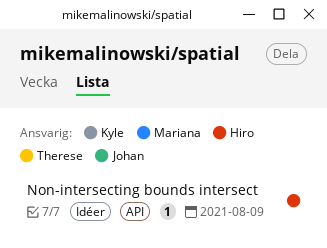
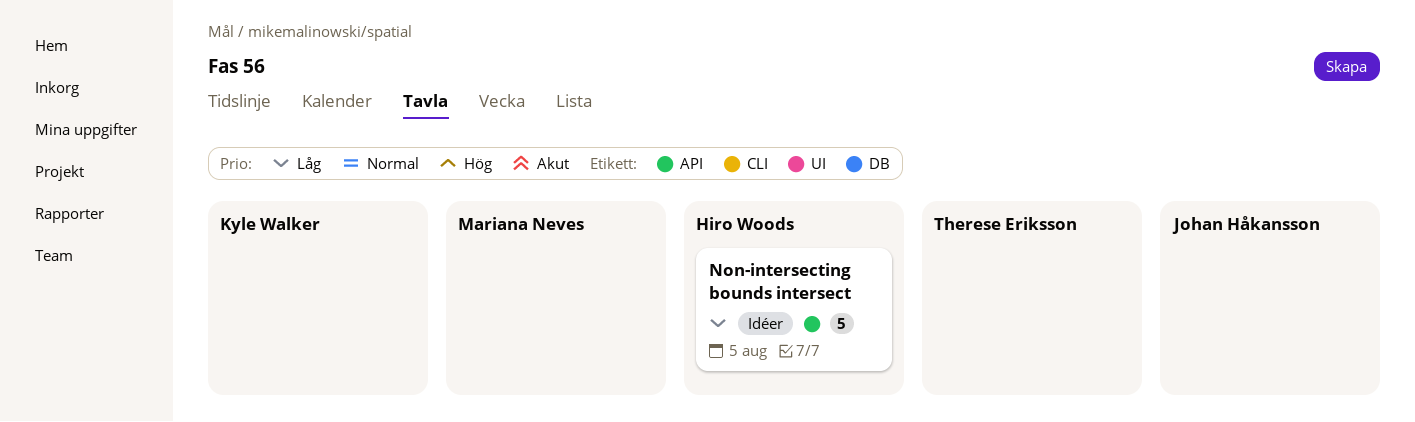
Non-intersecting bounds intersect, estimate: 1 -> 5
Non-intersecting bounds intersect, due: Aug 9 -> Aug 5

